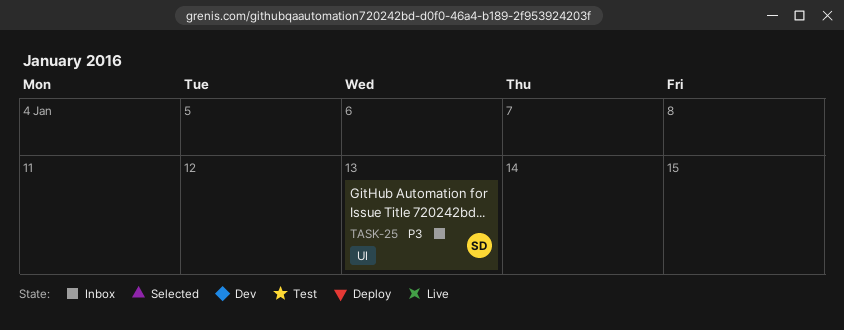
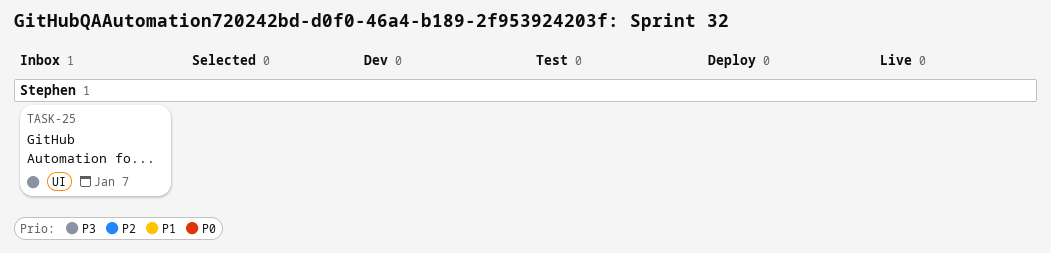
TASK-25, due: Jan 13 -> Jan 7

